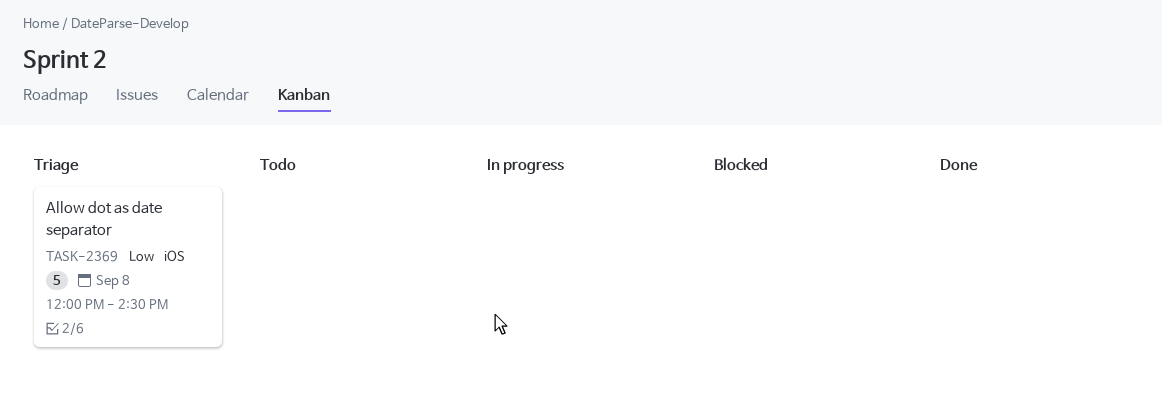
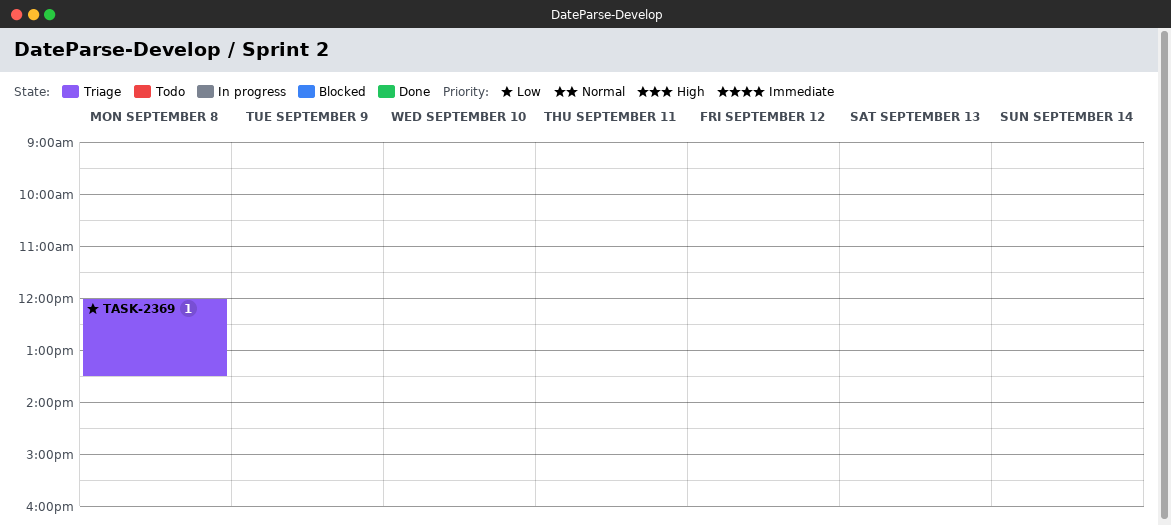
TASK-2369, estimate: 5 -> 1
TASK-2369, ends: 14:30 -> 13:30

